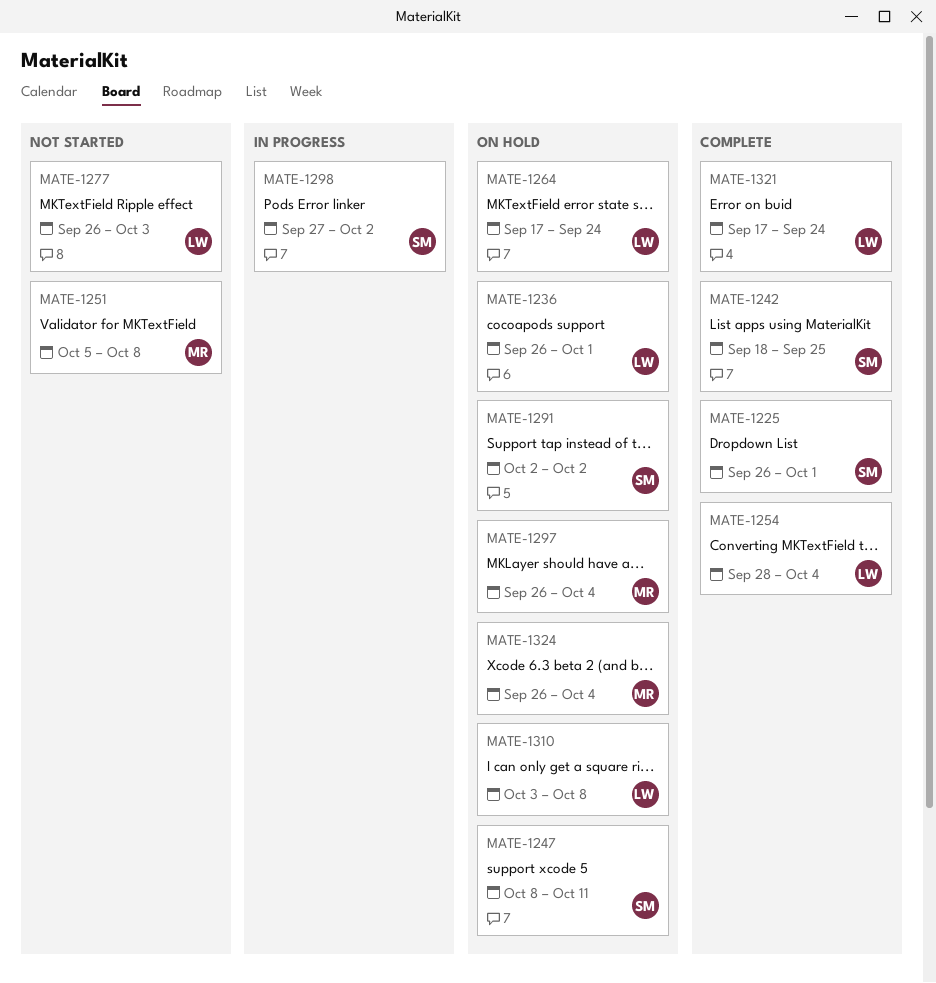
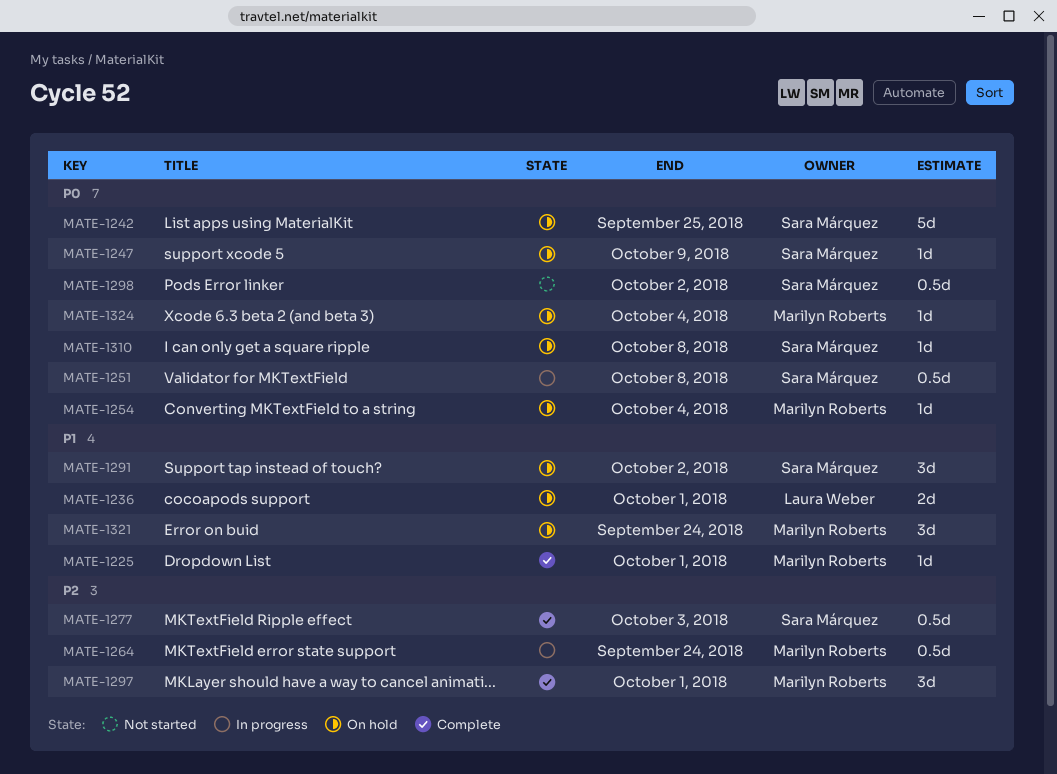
MATE-1225, owner: Sara Márquez -> Marilyn Roberts
MATE-1242, status: Complete -> On hold
MATE-1247, due: Oct 11 -> Oct 9
MATE-1251, status: Not started -> In progress
MATE-1251, owner: Marilyn Roberts -> Sara Márquez
MATE-1254, status: Complete -> On hold
MATE-1254, owner: Laura Weber -> Marilyn Roberts
MATE-1264, status: On hold -> In progress
MATE-1264, owner: Laura Weber -> Marilyn Roberts
MATE-1277, status: Not started -> Complete
MATE-1277, owner: Laura Weber -> Sara Márquez
MATE-1297, status: On hold -> Complete
MATE-1297, due: Oct 4 -> Oct 1
MATE-1298, status: In progress -> Not started
MATE-1310, owner: Laura Weber -> Sara Márquez
MATE-1321, status: Complete -> On hold
MATE-1321, owner: Laura Weber -> Marilyn Roberts

